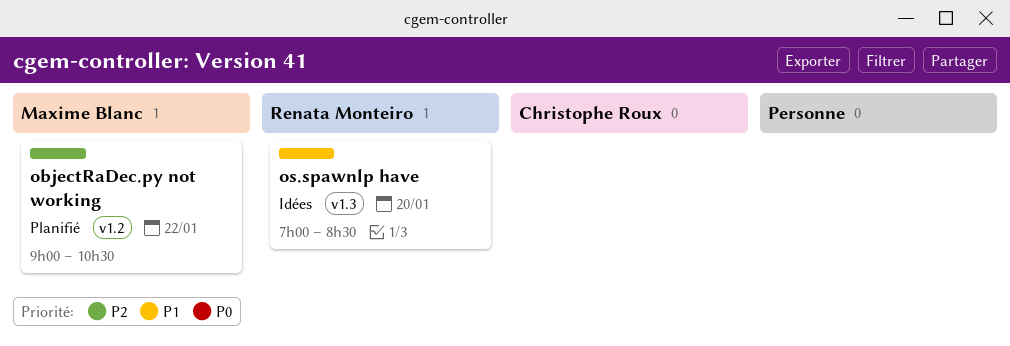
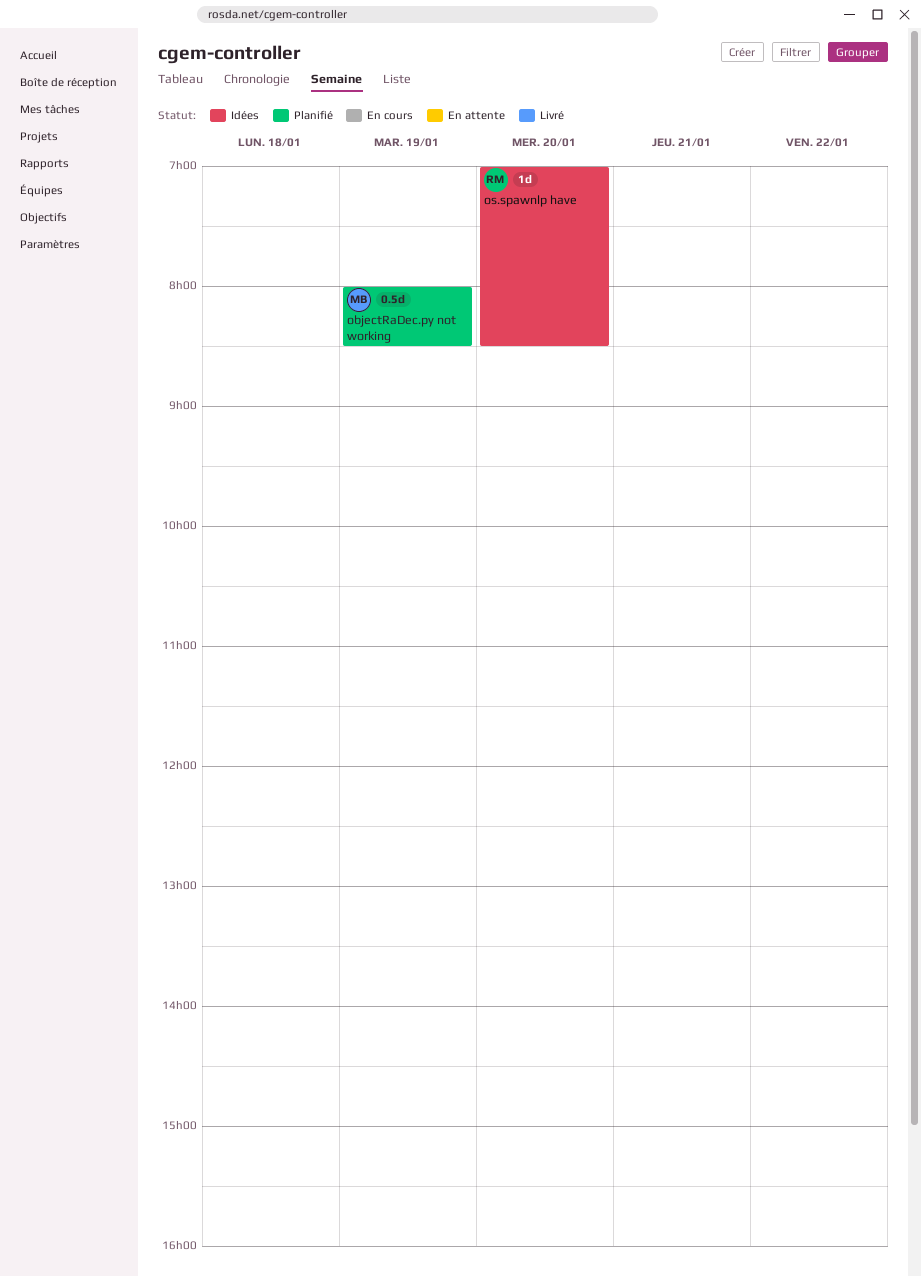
objectRaDec.py not working, day: Jan 22 -> Jan 19
objectRaDec.py not working, begins: 09:00 -> 08:00
objectRaDec.py not working, ends: 10:30 -> 08:30

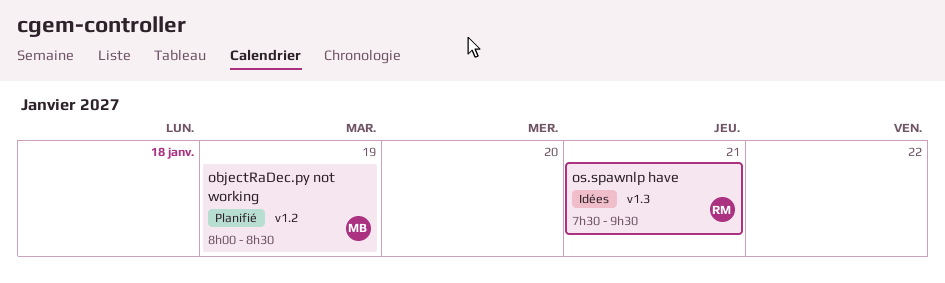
os.spawnlp have, day: Jan 20 -> Jan 21
os.spawnlp have, begins: 07:00 -> 07:30
os.spawnlp have, ends: 08:30 -> 09:30

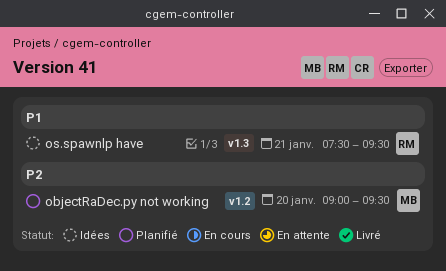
objectRaDec.py not working, day: Jan 19 -> Jan 20
objectRaDec.py not working, begins: 08:00 -> 09:00
objectRaDec.py not working, ends: 08:30 -> 09:30

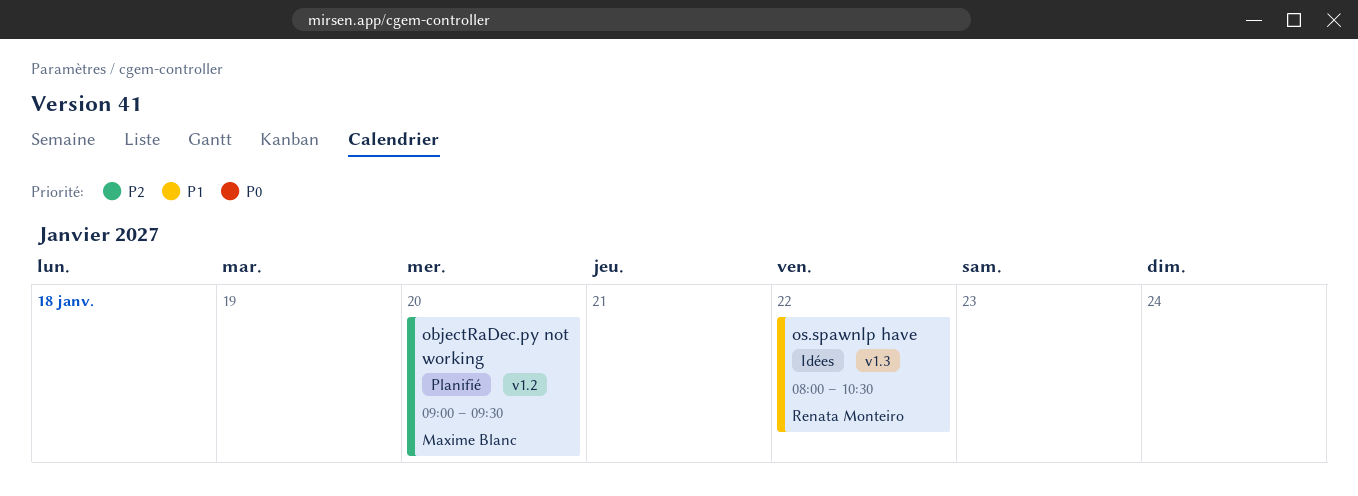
os.spawnlp have, day: Jan 21 -> Jan 22
os.spawnlp have, begins: 07:30 -> 08:00
os.spawnlp have, ends: 09:30 -> 10:30

